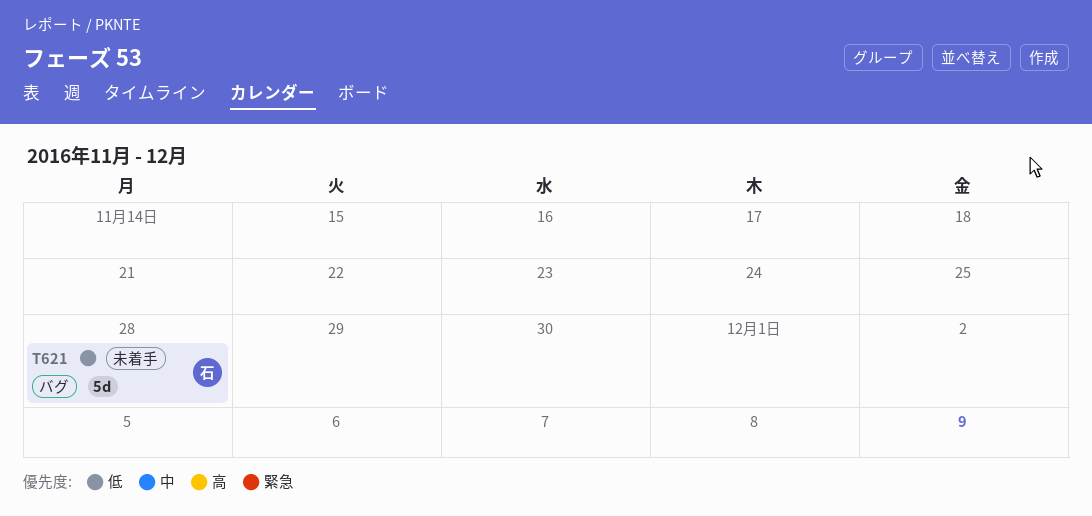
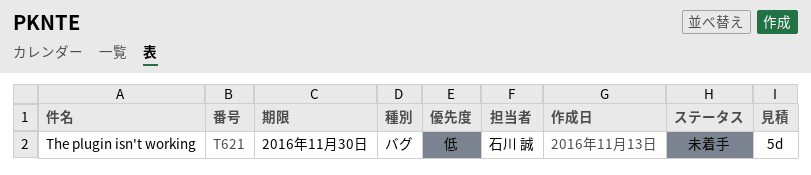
T621, due: Nov 28 -> Nov 30

